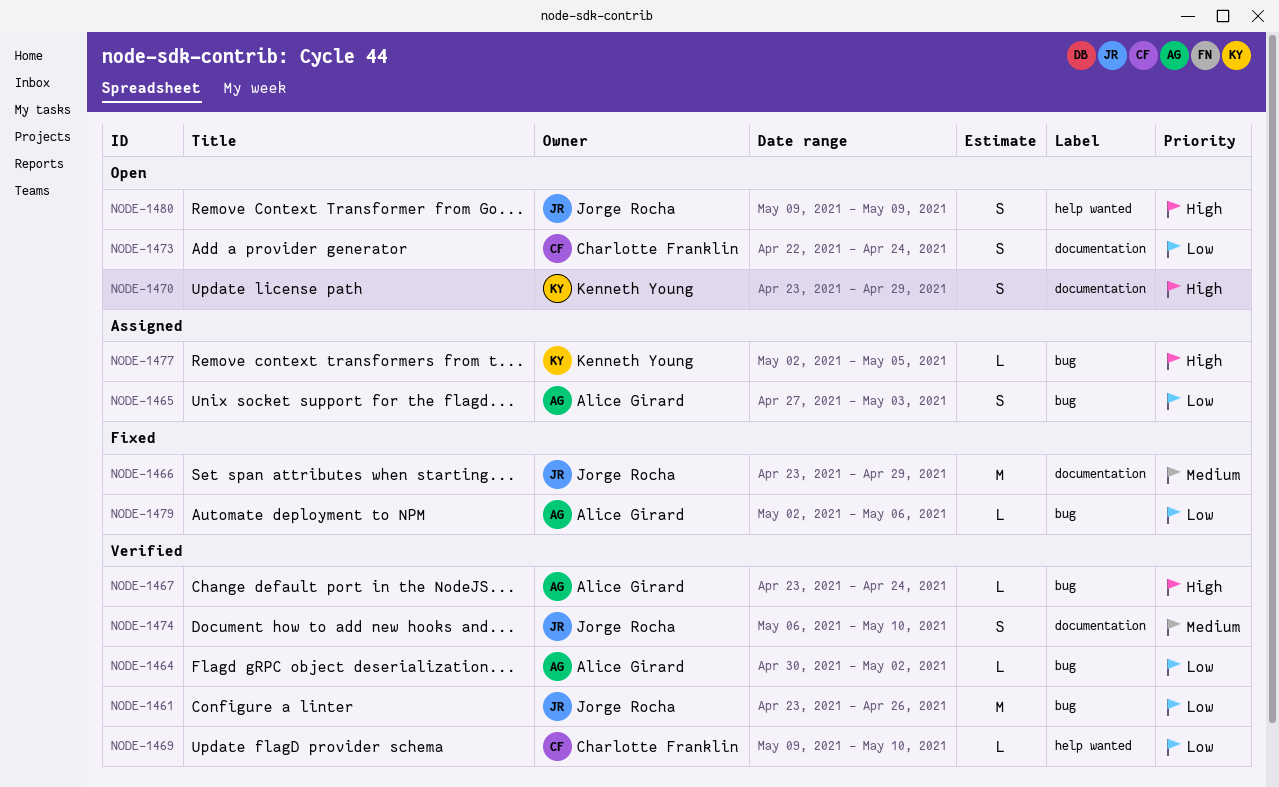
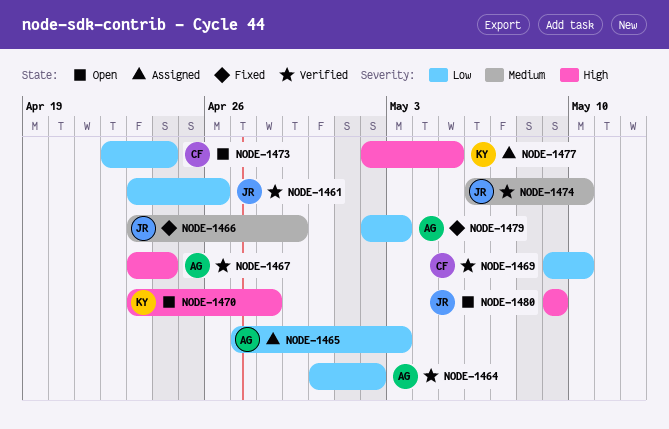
NODE-1470, due: Apr 29 -> Apr 28
NODE-1479, due: May 6 -> May 3

